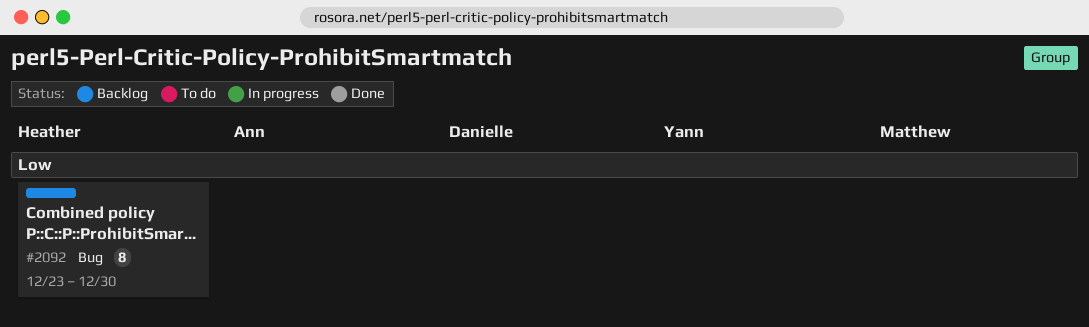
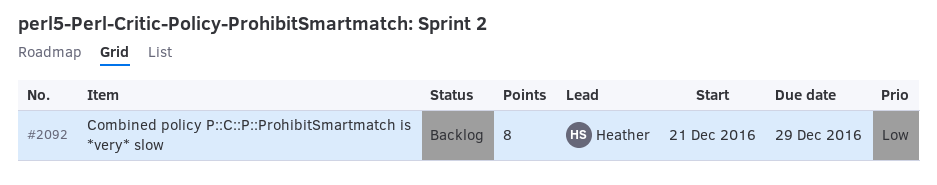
#2092, start: Dec 23 -> Dec 21
#2092, due: Dec 30 -> Dec 29

